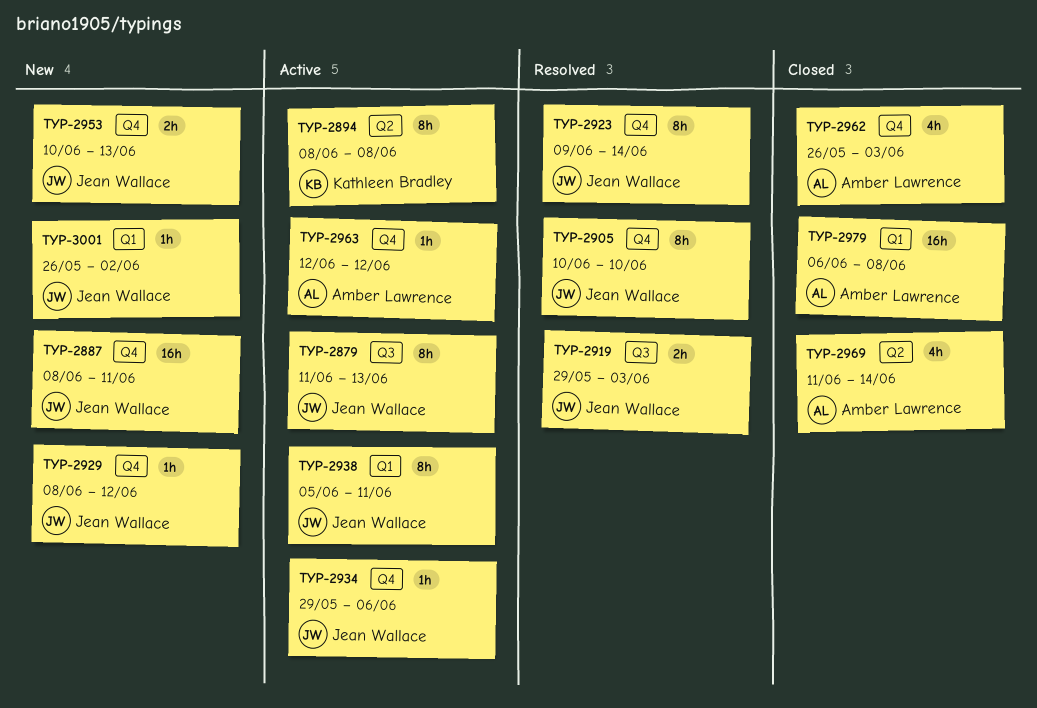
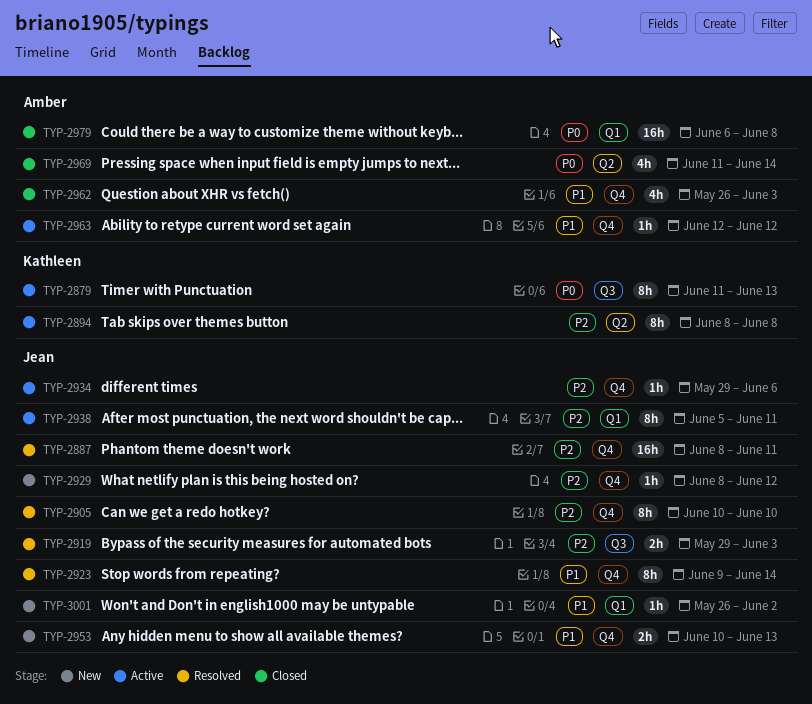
TYP-2879, owner: Jean Wallace -> Kathleen Bradley
TYP-2887, status: New -> Resolved

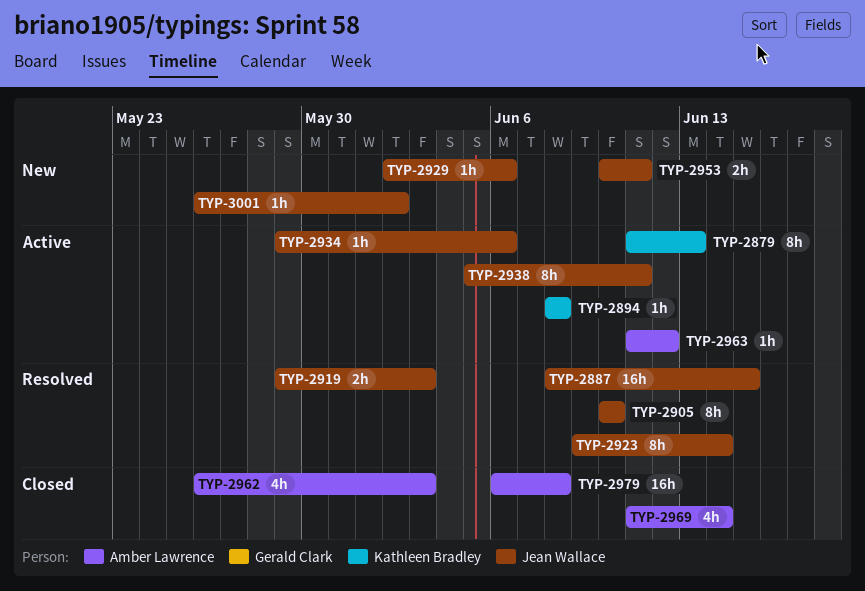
TYP-2887, due: Jun 11 -> Jun 15
TYP-2894, estimate: 8h -> 1h
TYP-2929, start: Jun 8 -> Jun 2
TYP-2929, due: Jun 12 -> Jun 6
TYP-2953, due: Jun 13 -> Jun 11
TYP-2963, start: Jun 12 -> Jun 11

